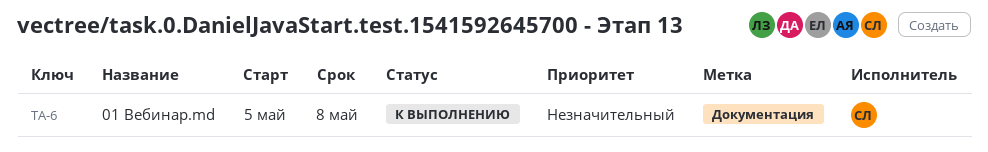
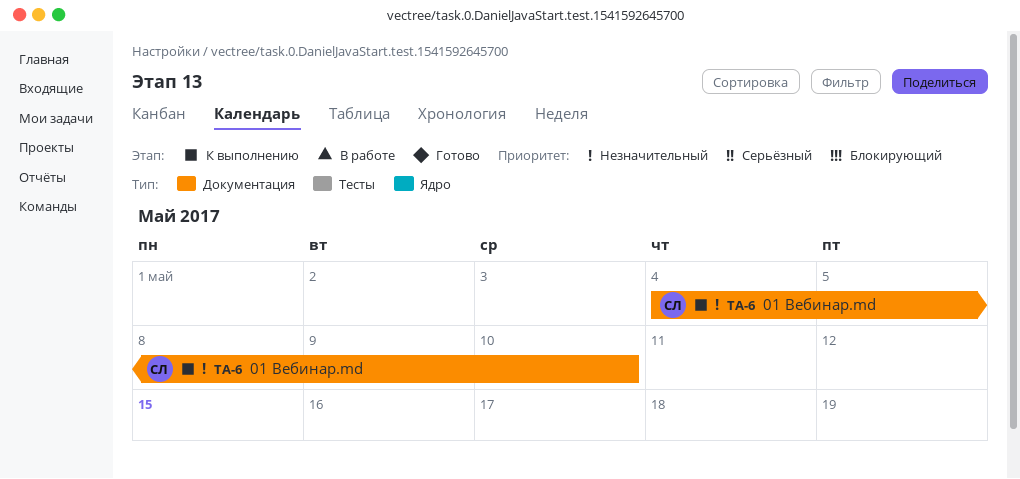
TA-6, start: May 5 -> May 4
TA-6, due: May 8 -> May 10

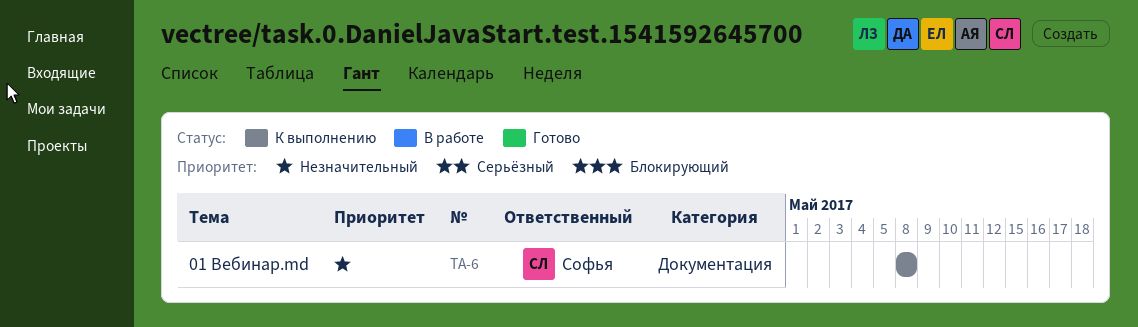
TA-6, start: May 4 -> May 8
TA-6, due: May 10 -> May 8

